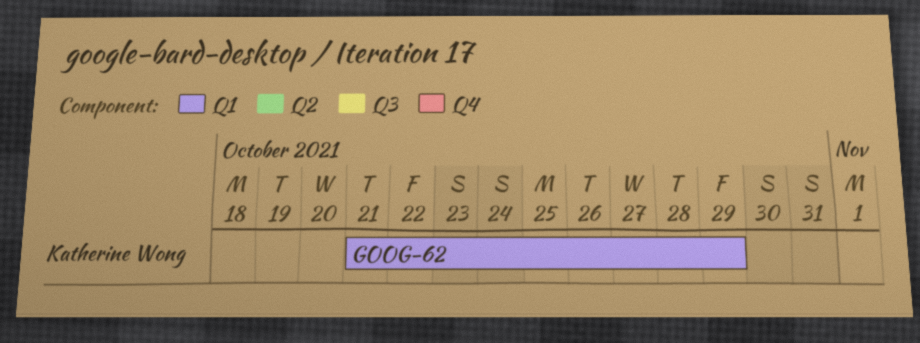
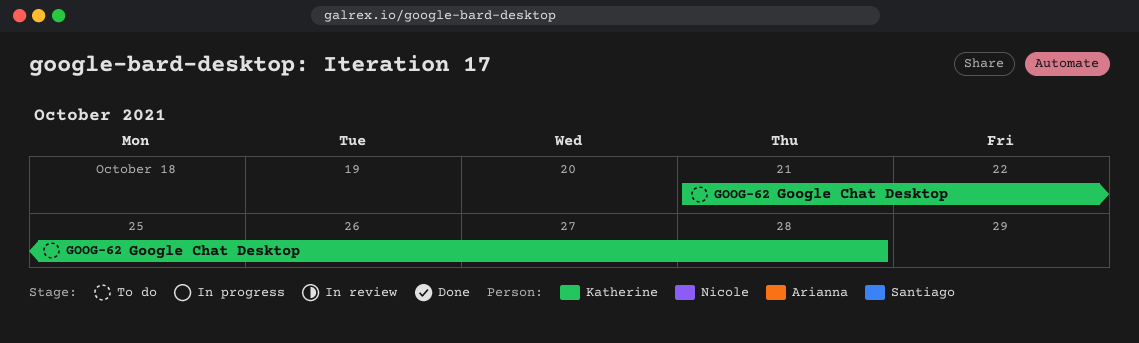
GOOG-62, due: Oct 29 -> Oct 28

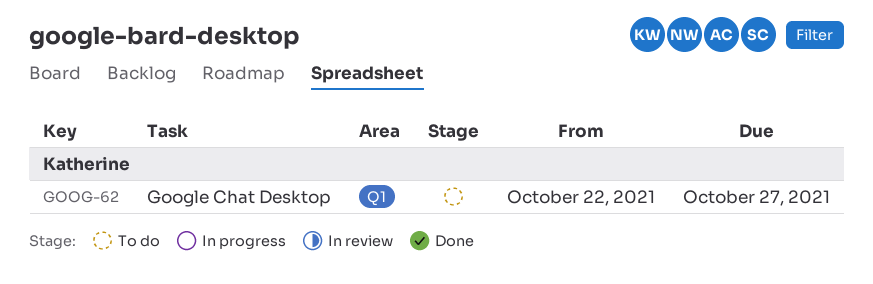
GOOG-62, start: Oct 21 -> Oct 22
GOOG-62, due: Oct 28 -> Oct 27

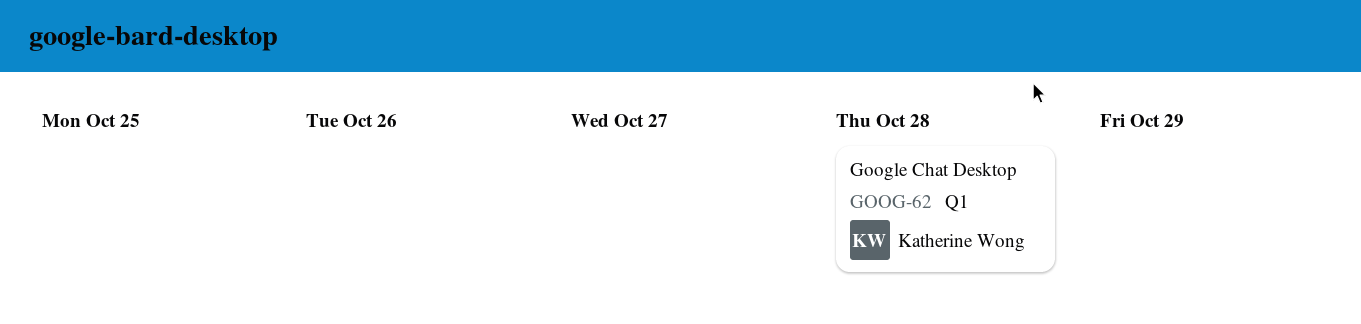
GOOG-62, due: Oct 27 -> Oct 28

